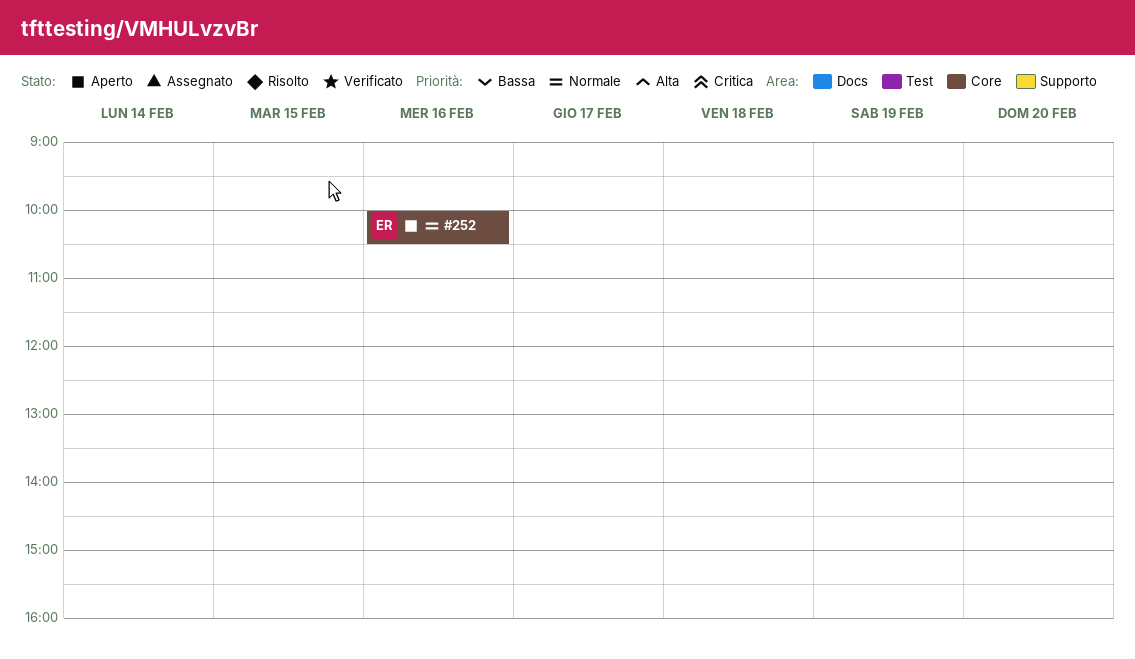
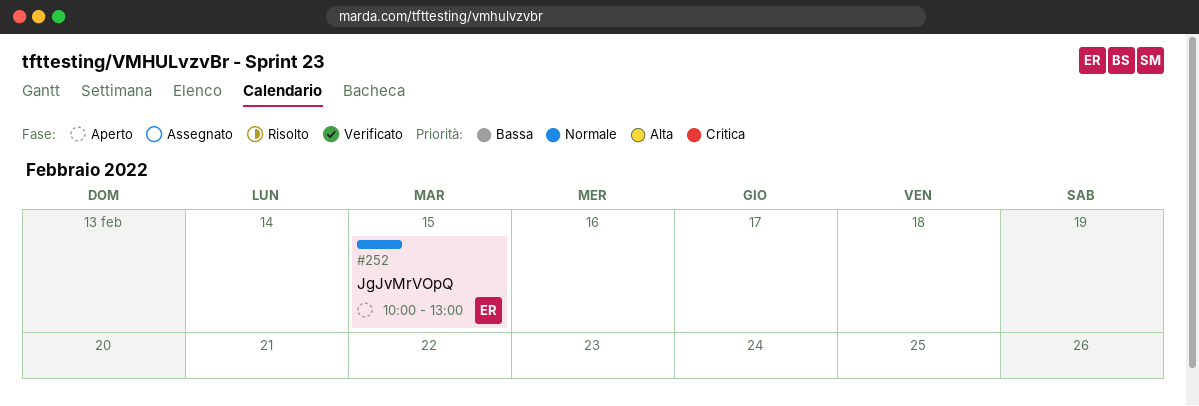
#252, day: Feb 16 -> Feb 15
#252, ends: 10:30 -> 13:00

